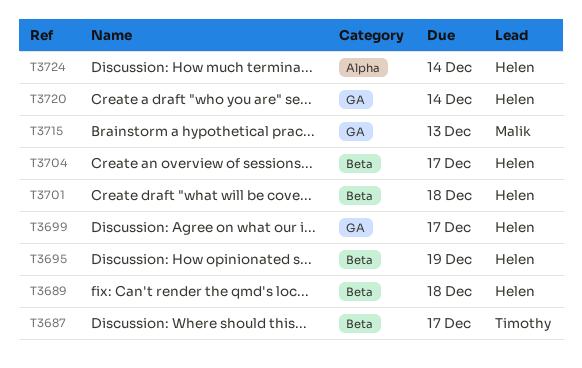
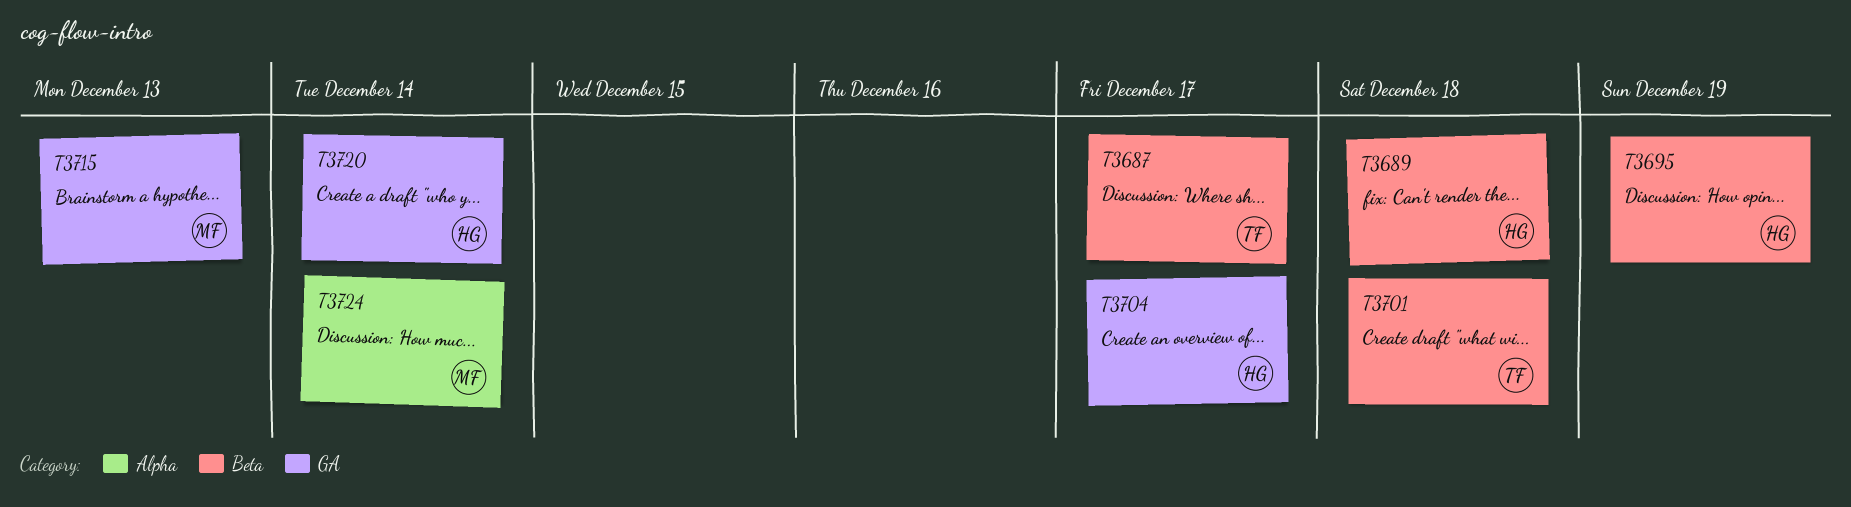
T3699: present -> none
T3701, owner: Helen -> Timothy
T3704, label: Beta -> GA
T3724, owner: Helen -> Malik

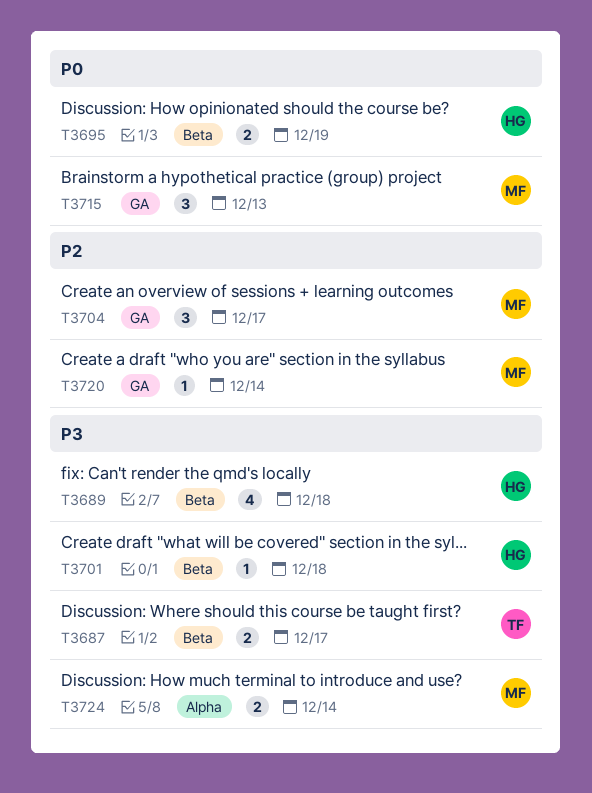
T3701, owner: TF -> HG
T3704, owner: HG -> MF
T3720, owner: HG -> MF

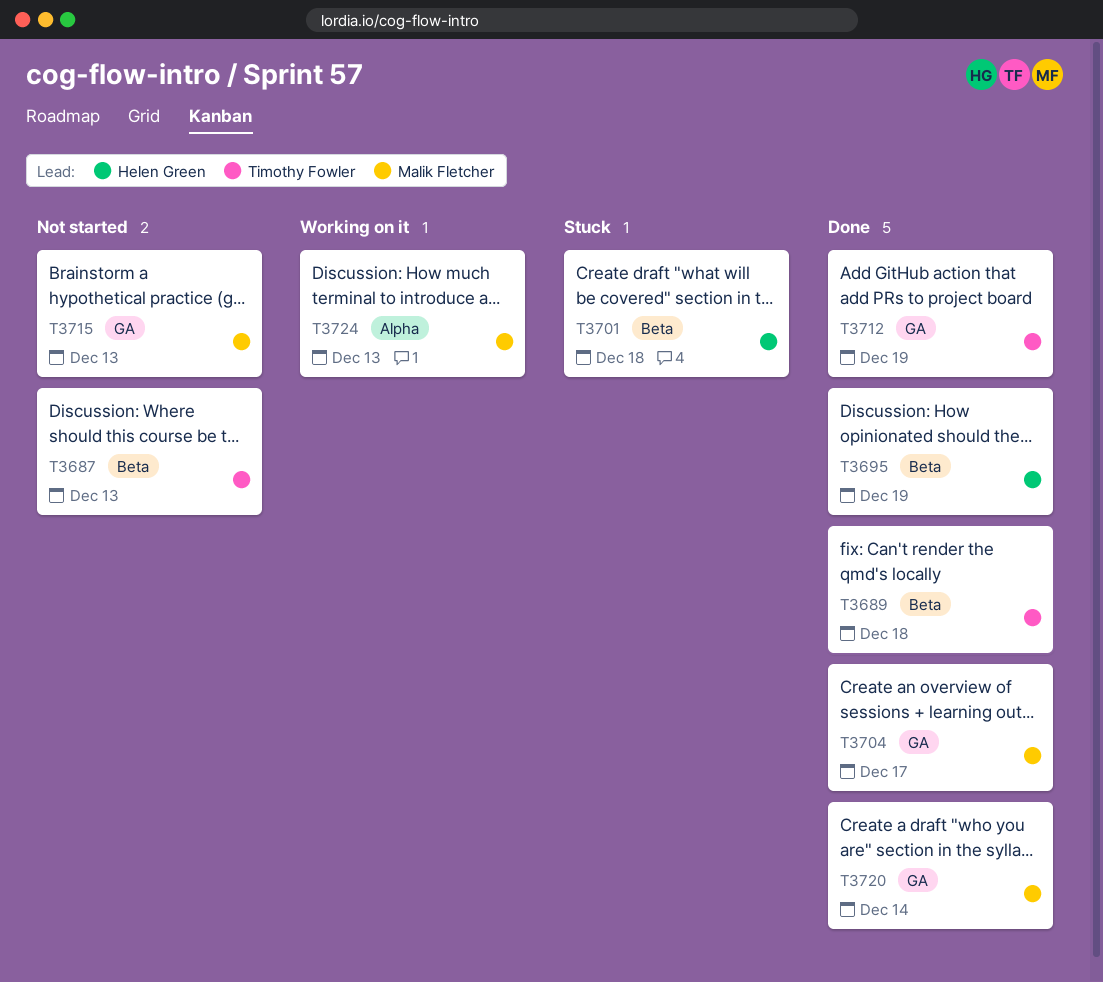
T3687, due: Dec 17 -> Dec 13
T3689, owner: Helen Green -> Timothy Fowler
T3712: none -> present
T3724, due: Dec 14 -> Dec 13

